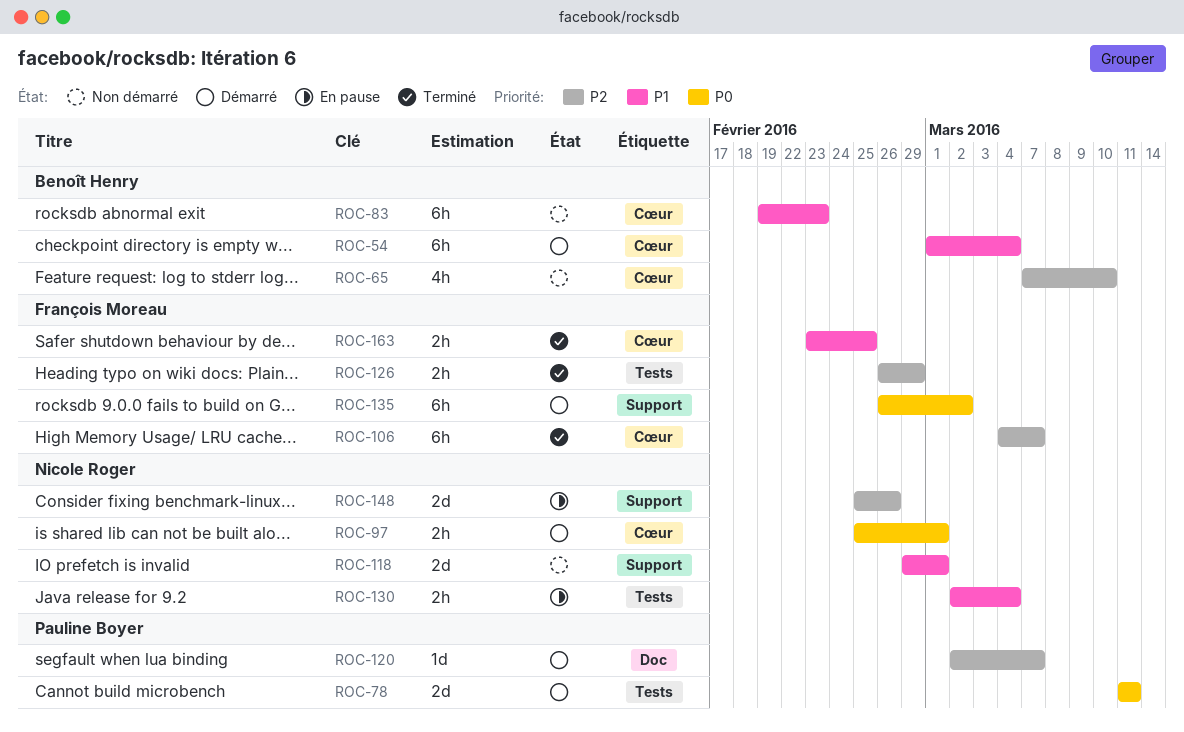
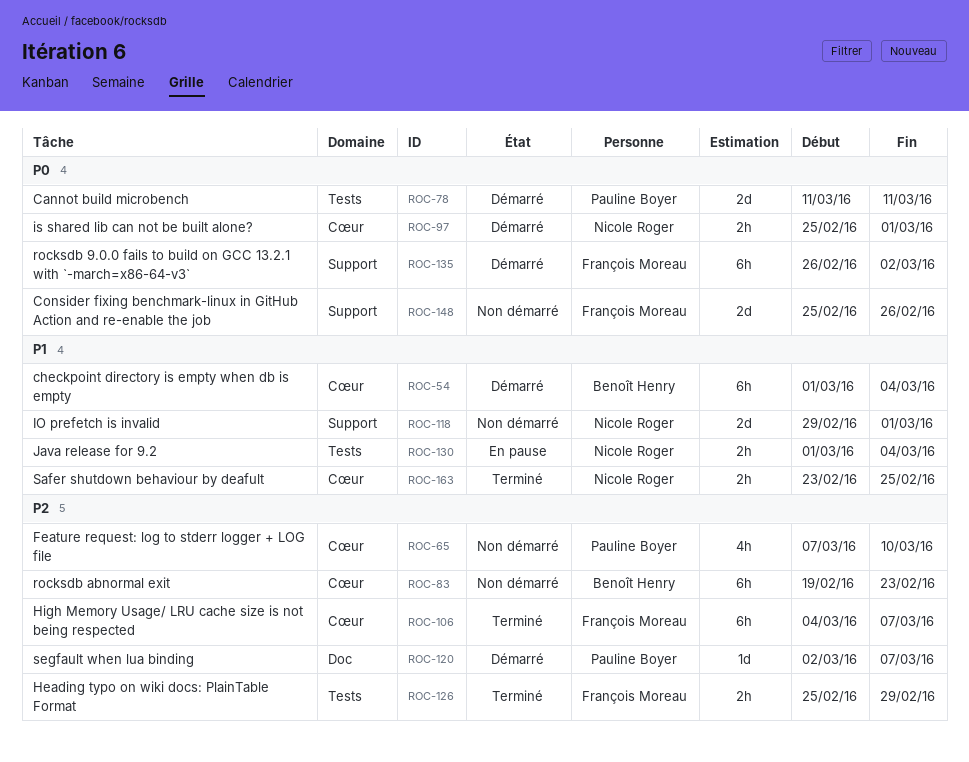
ROC-65, owner: Benoît Henry -> Pauline Boyer
ROC-83, priority: P1 -> P2
ROC-126, start: Feb 26 -> Feb 25
ROC-130, start: Mar 2 -> Mar 1
ROC-148, status: En pause -> Non démarré
ROC-148, owner: Nicole Roger -> François Moreau
ROC-148, priority: P2 -> P0
ROC-163, owner: François Moreau -> Nicole Roger

